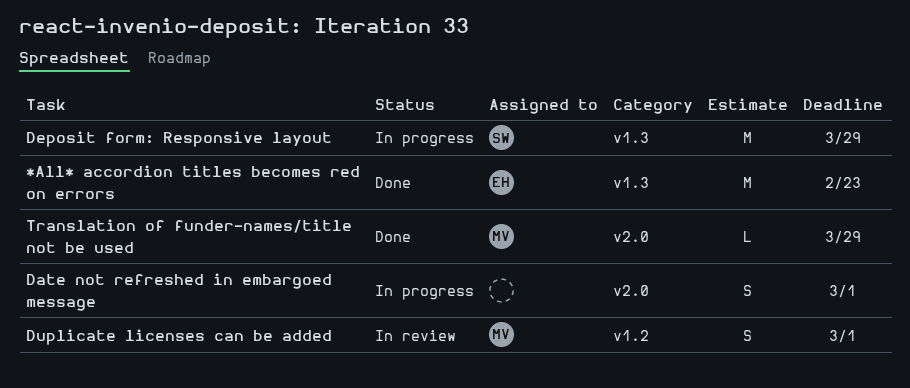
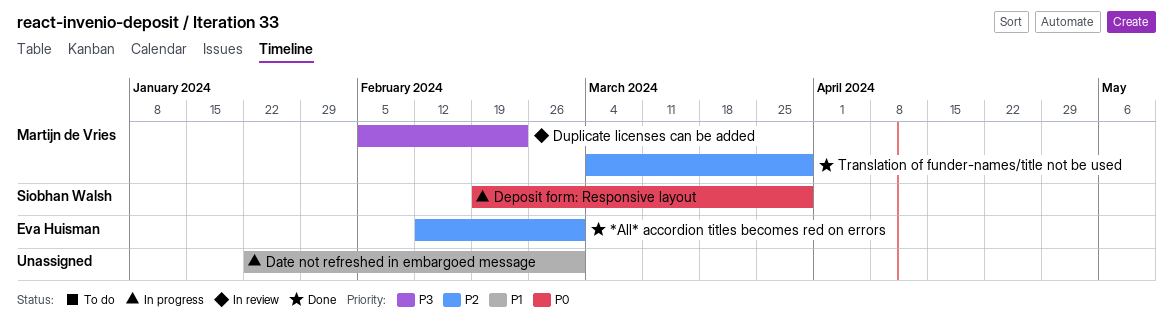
*All* accordion titles becomes red on errors, due: Feb 23 -> Mar 1
Duplicate licenses can be added, due: Mar 1 -> Feb 23

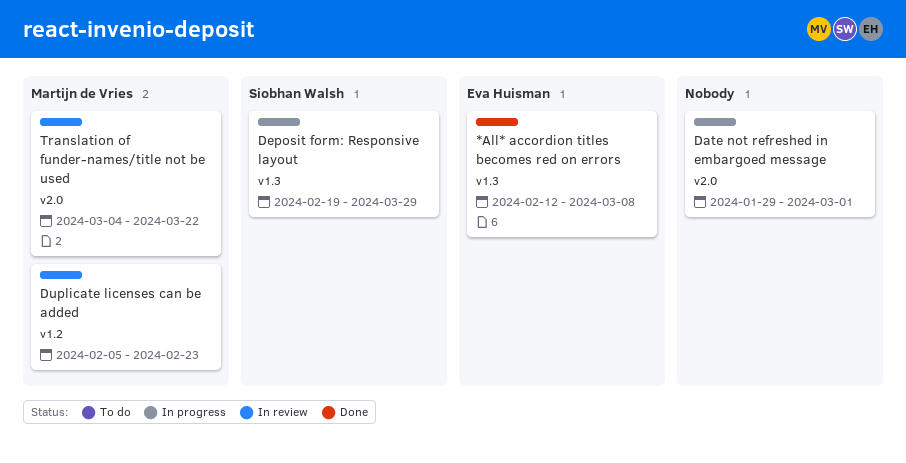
*All* accordion titles becomes red on errors, due: Mar 1 -> Mar 8
Date not refreshed in embargoed message, start: Jan 22 -> Jan 29
Translation of funder-names/title not be used, status: Done -> In review
Translation of funder-names/title not be used, due: Mar 29 -> Mar 22

